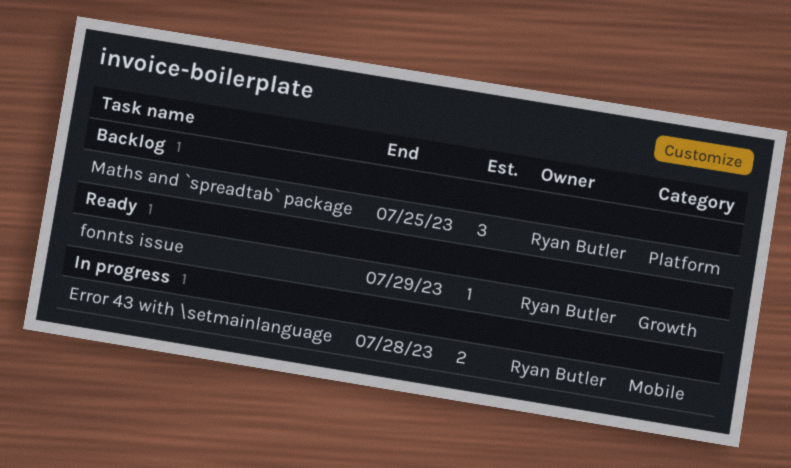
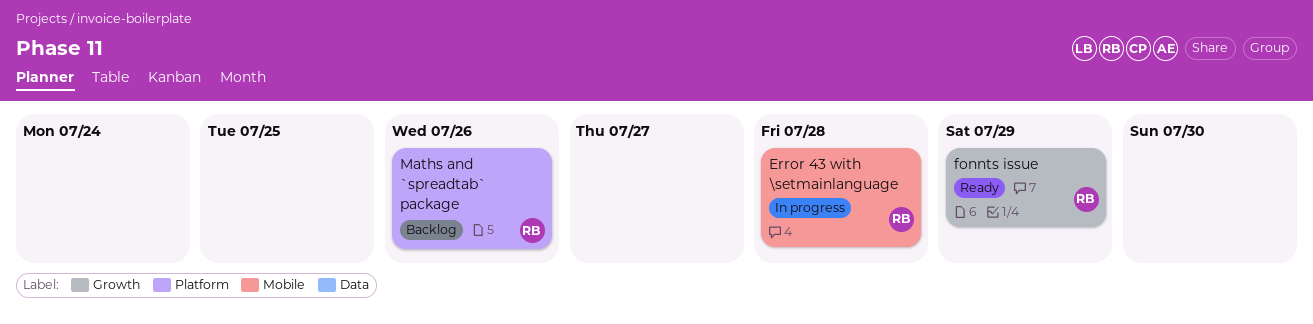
Maths and `spreadtab` package, due: Jul 25 -> Jul 26

